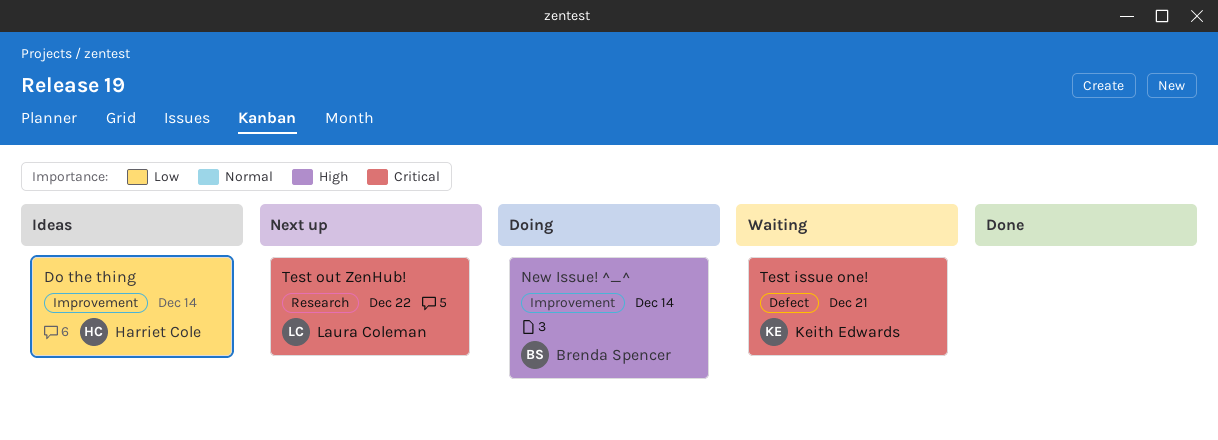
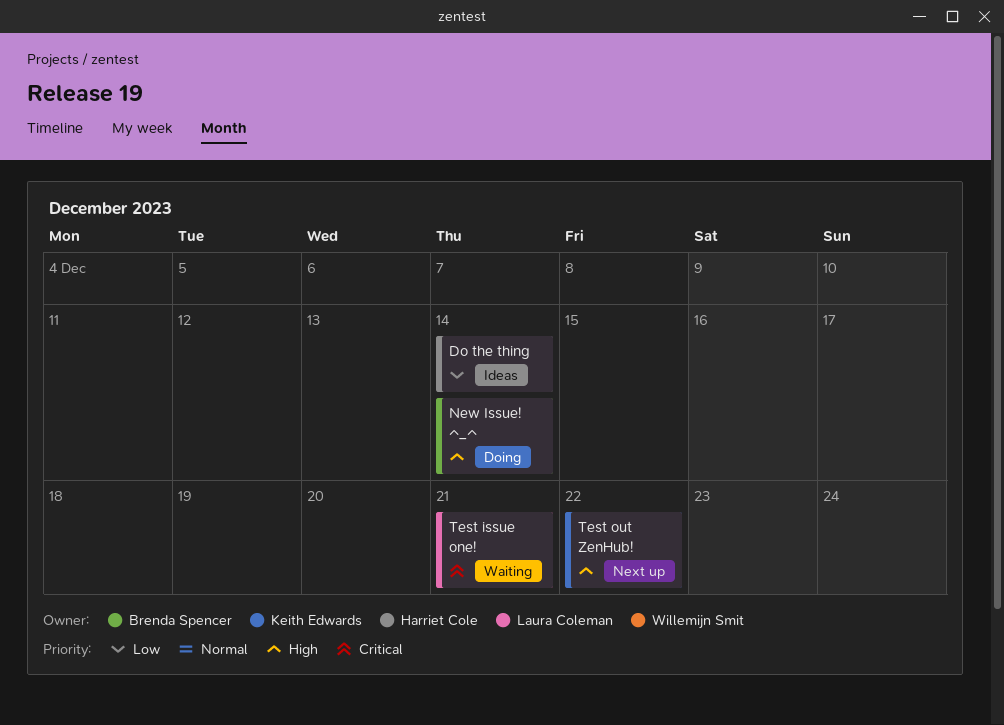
Test issue one!, owner: Keith Edwards -> Laura Coleman
Test out ZenHub!, owner: Laura Coleman -> Keith Edwards
Test out ZenHub!, priority: Critical -> High

